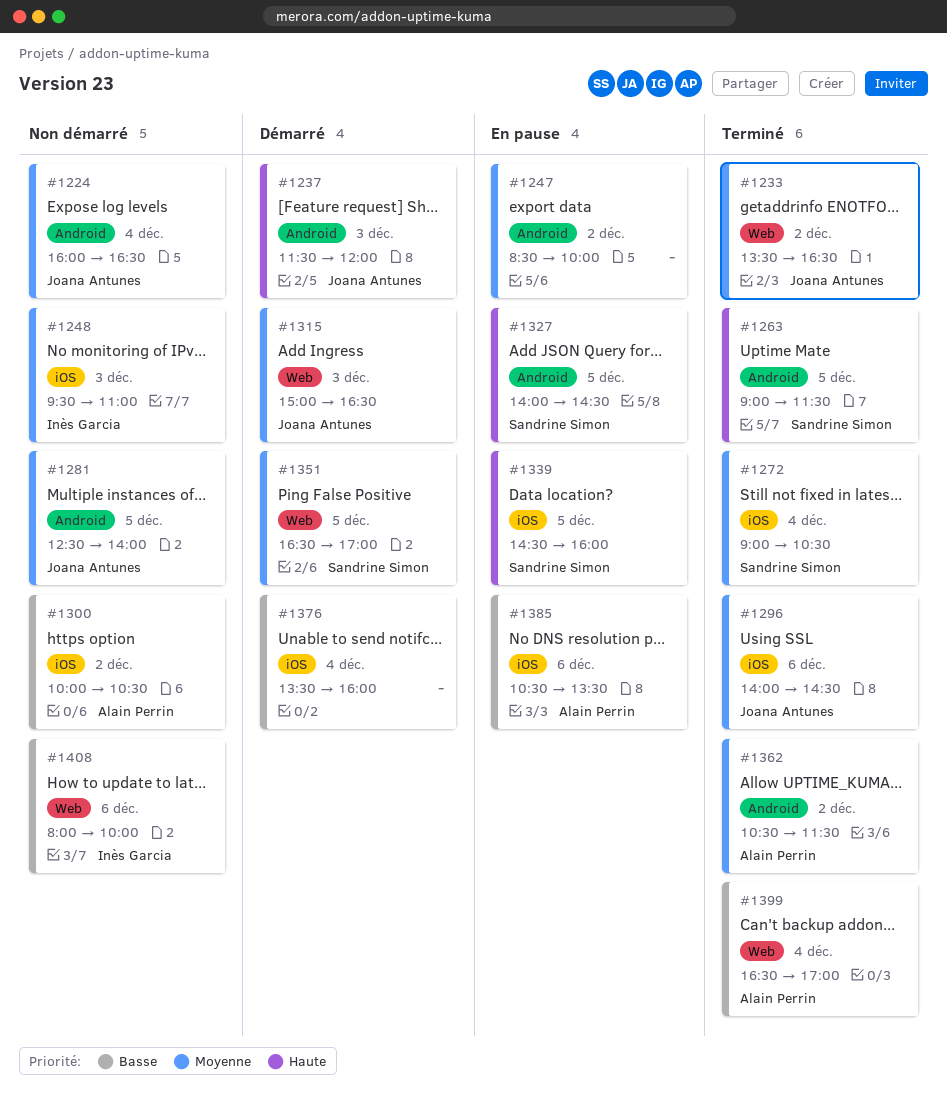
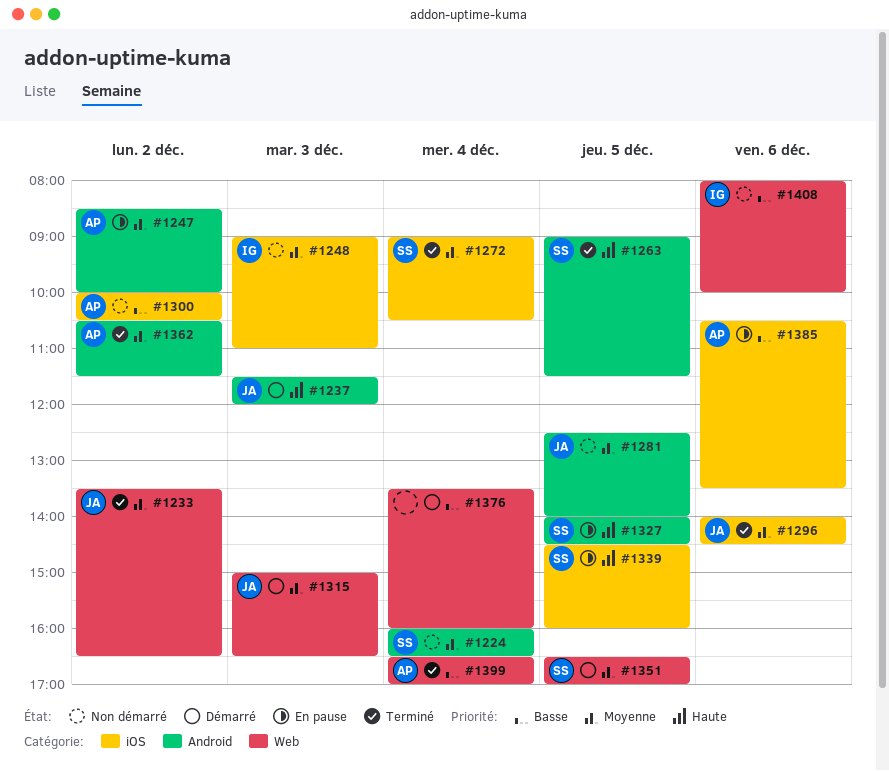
#1224, owner: Joana Antunes -> Sandrine Simon
#1247, owner: none -> Alain Perrin
#1248, begins: 09:30 -> 09:00
#1376, label: iOS -> Web

